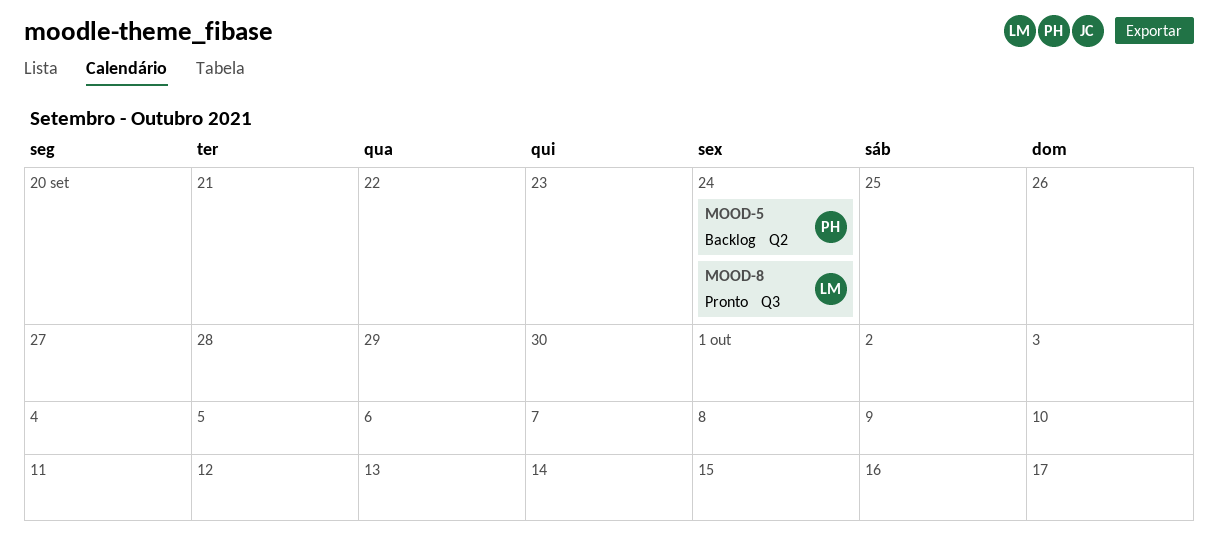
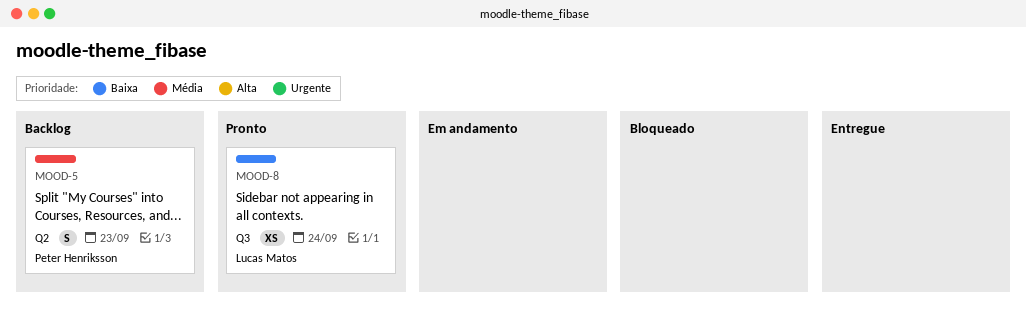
MOOD-5, due: Sep 24 -> Sep 23

